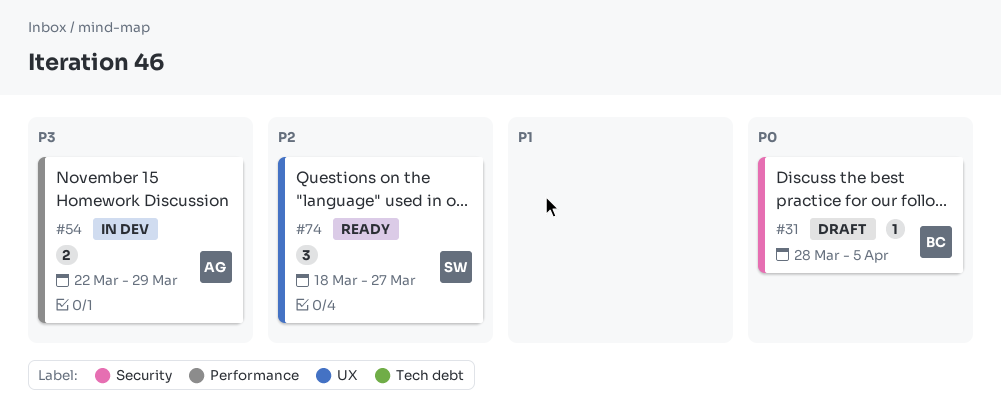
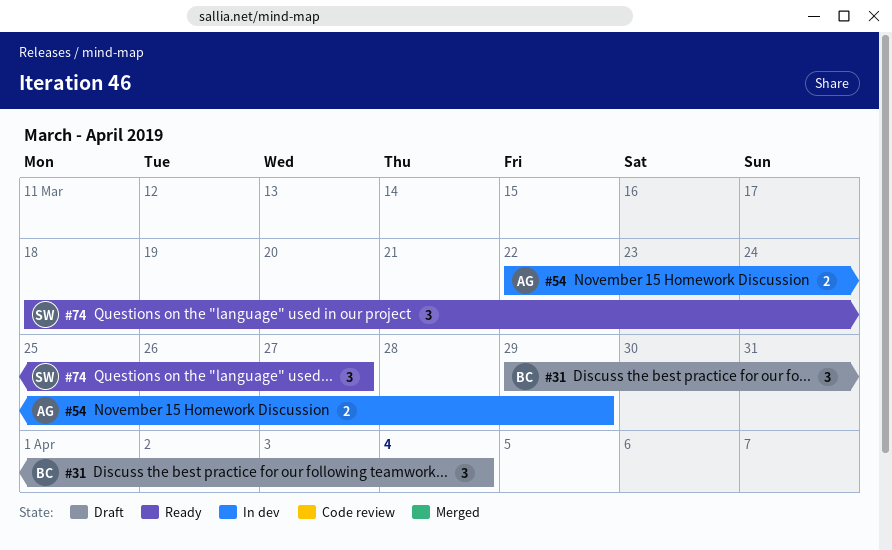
#31, estimate: 1 -> 3
#31, start: Mar 28 -> Mar 29
#31, due: Apr 5 -> Apr 4

